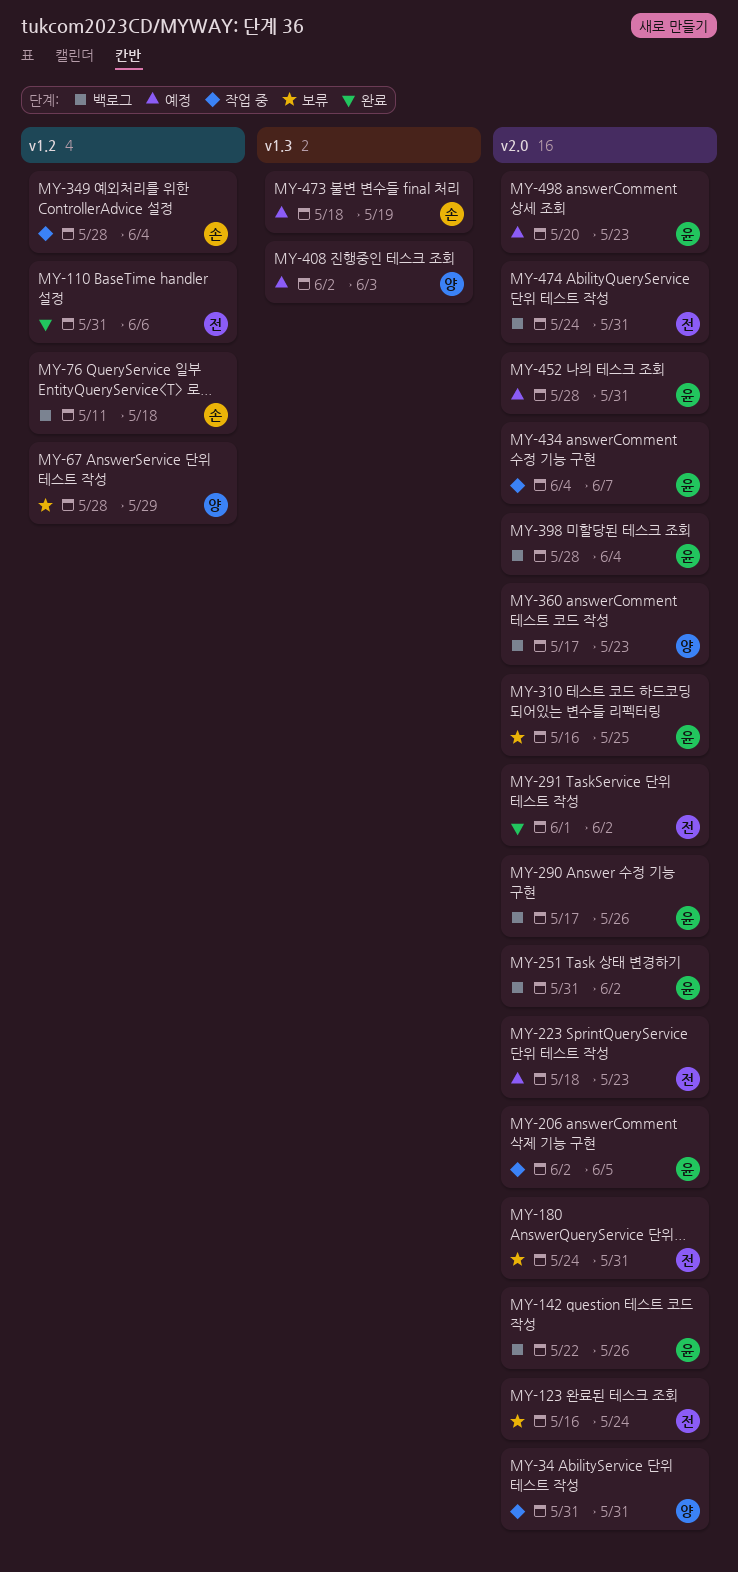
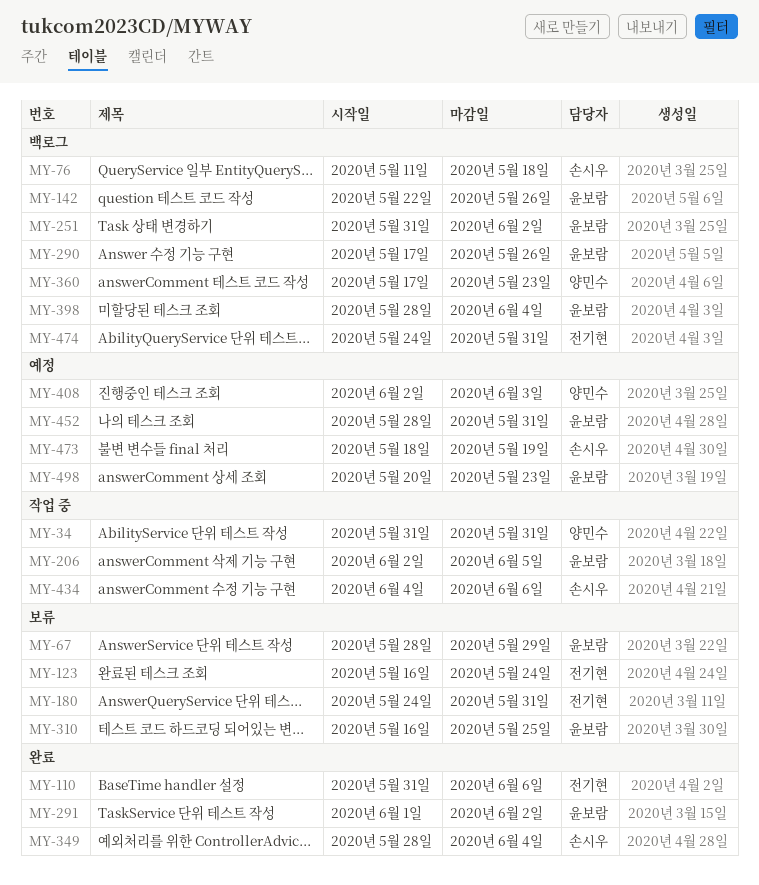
MY-67, owner: 양민수 -> 윤보람
MY-223: present -> none
MY-291, owner: 전기현 -> 윤보람
MY-349, status: 작업 중 -> 완료
MY-434, owner: 윤보람 -> 손시우
MY-434, due: Jun 7 -> Jun 6

